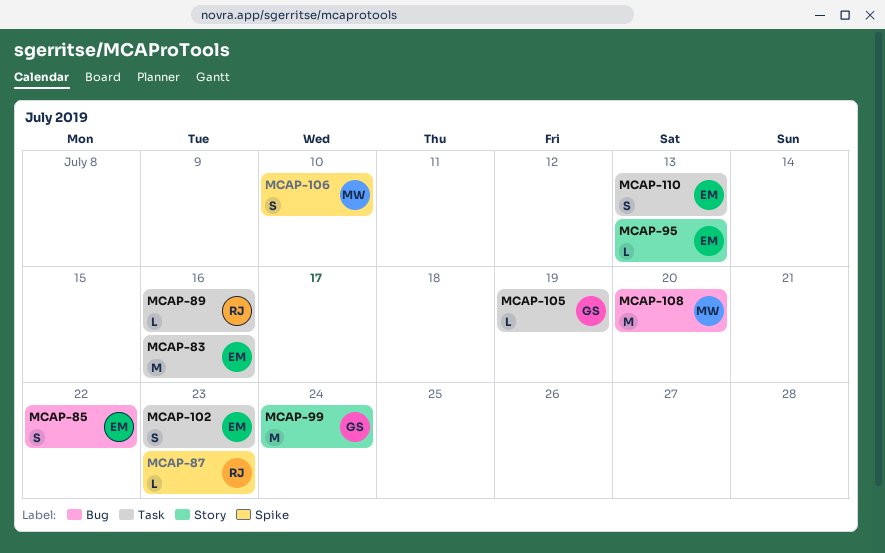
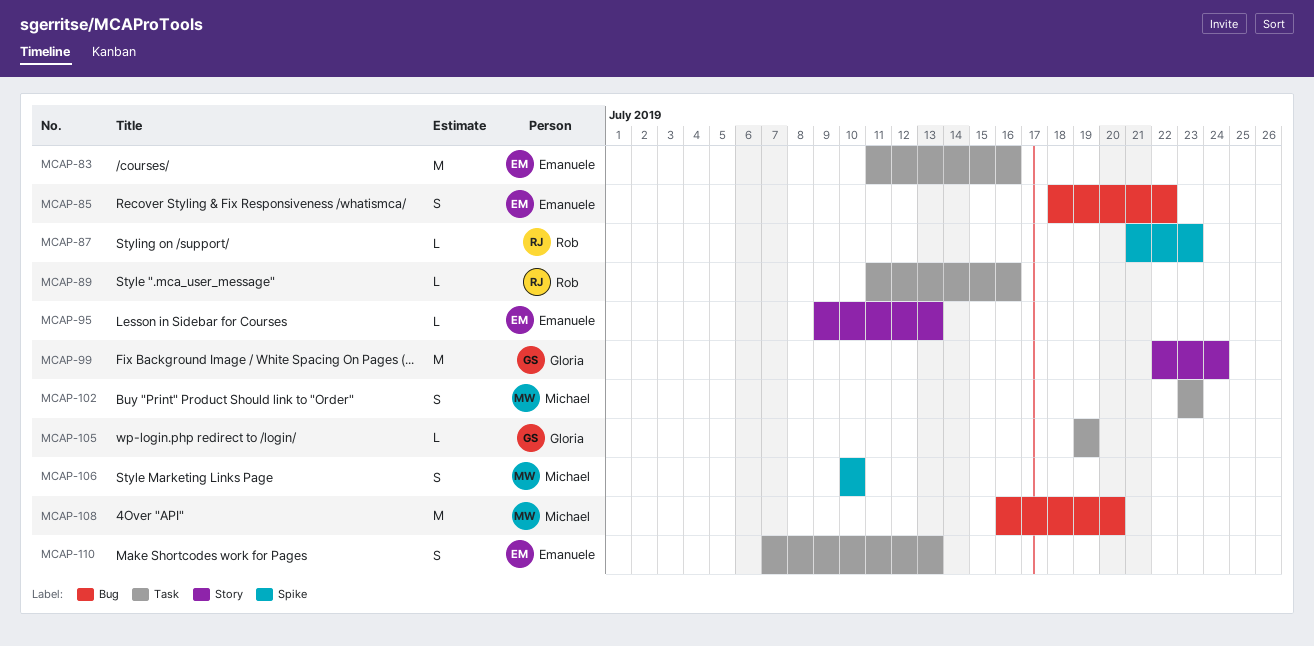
MCAP-102, owner: Emanuele -> Michael

